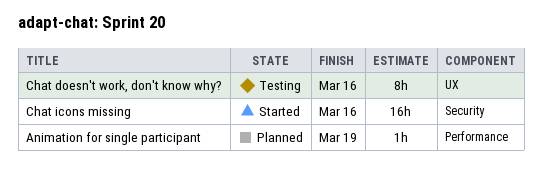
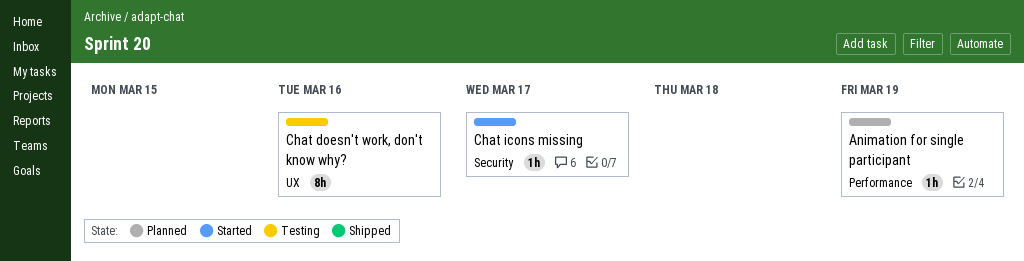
Chat icons missing, estimate: 16h -> 1h
Chat icons missing, due: Mar 16 -> Mar 17

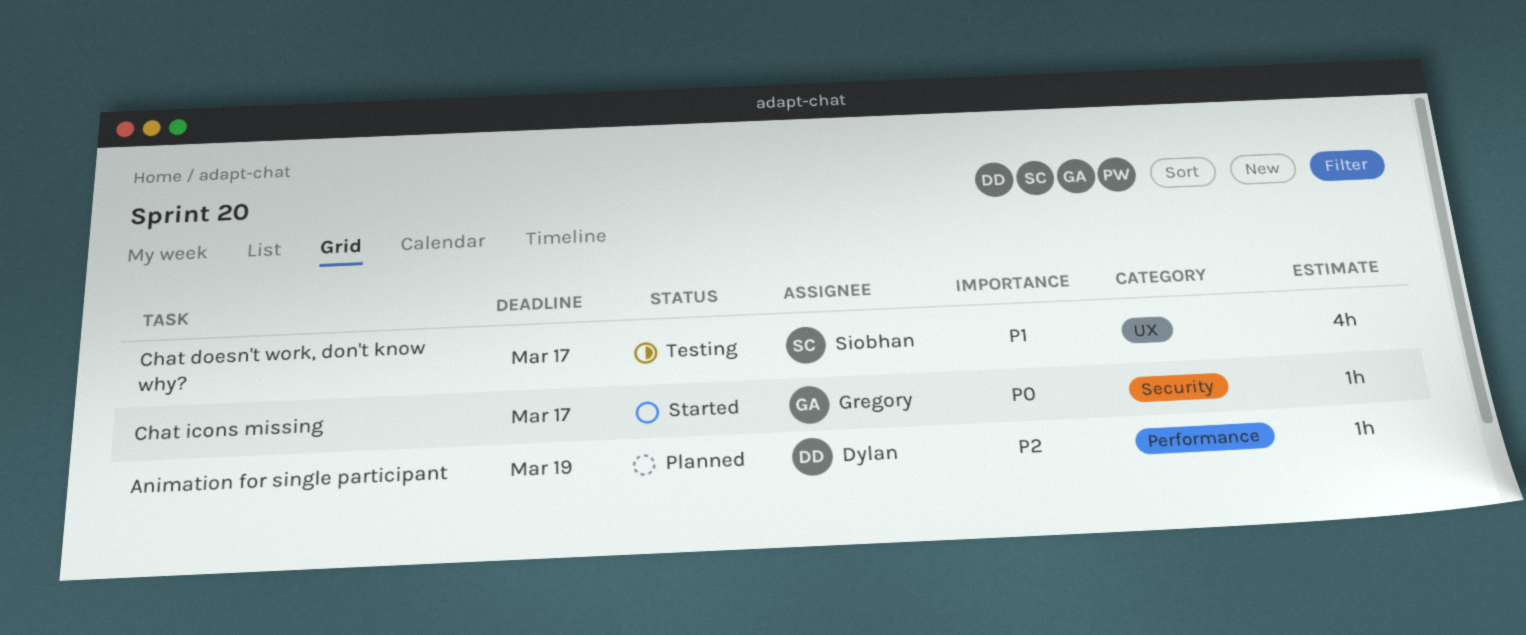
Chat doesn't work, don't know why?, estimate: 8h -> 4h
Chat doesn't work, don't know why?, due: Mar 16 -> Mar 17

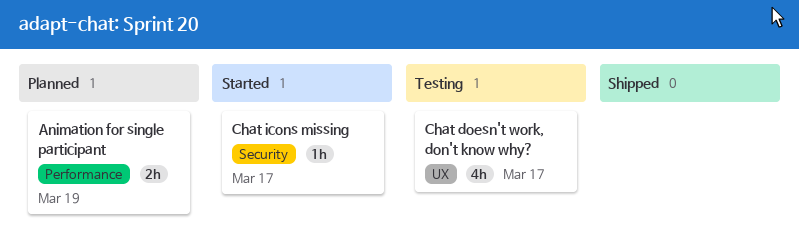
Animation for single participant, estimate: 1h -> 2h

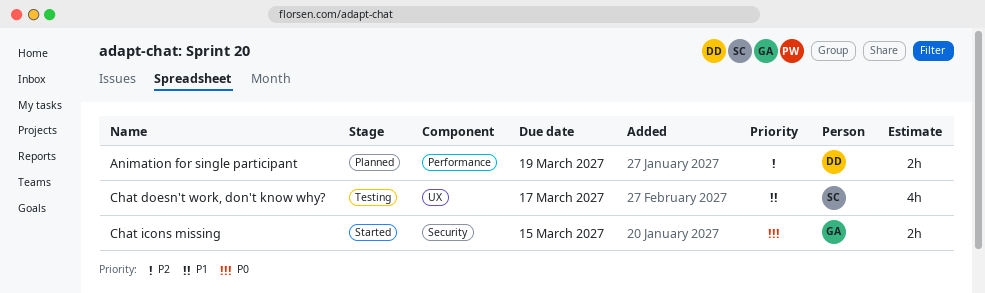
Chat icons missing, estimate: 1h -> 2h
Chat icons missing, due: Mar 17 -> Mar 15

